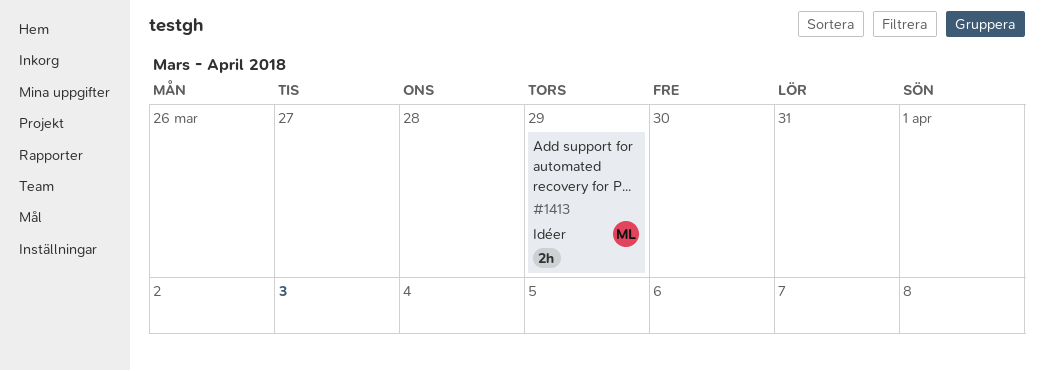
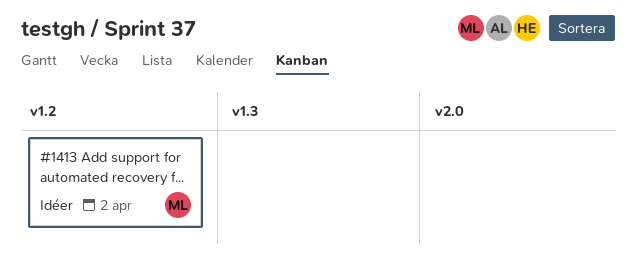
#1413, due: Mar 29 -> Apr 2

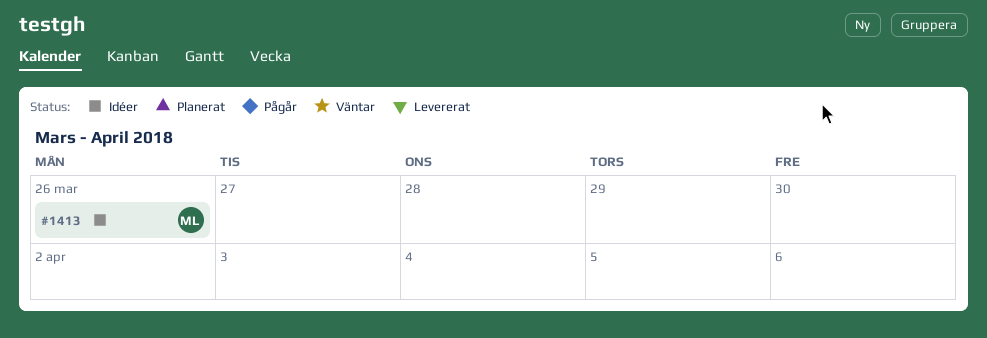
#1413, due: Apr 2 -> Mar 26

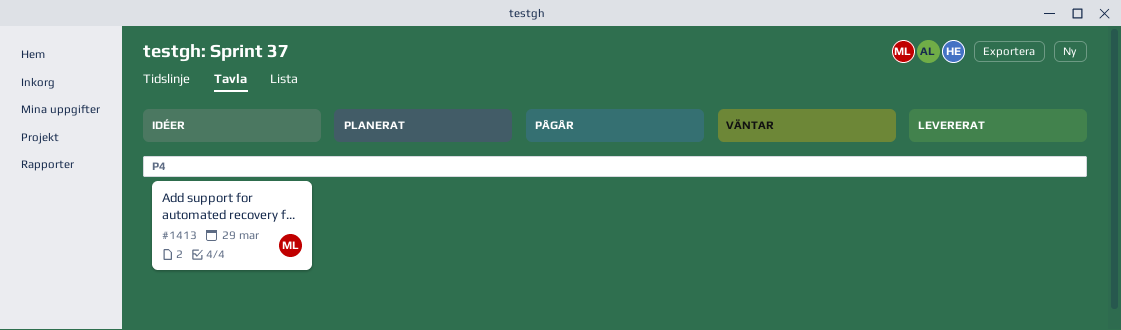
#1413, due: Mar 26 -> Mar 29

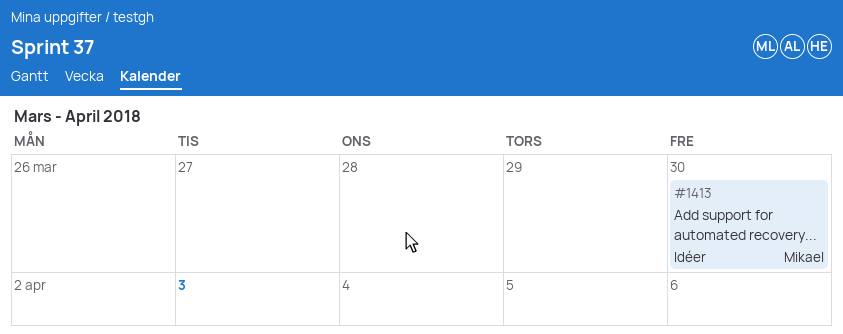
#1413, due: Mar 29 -> Mar 30

